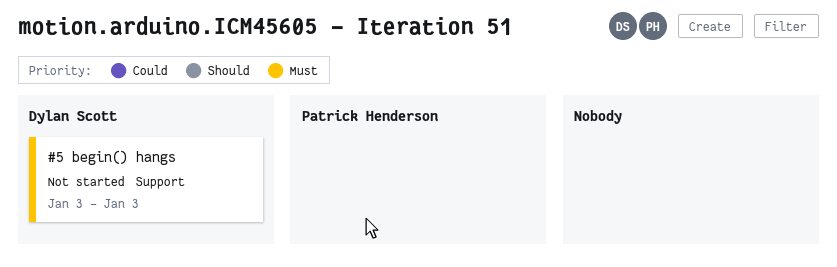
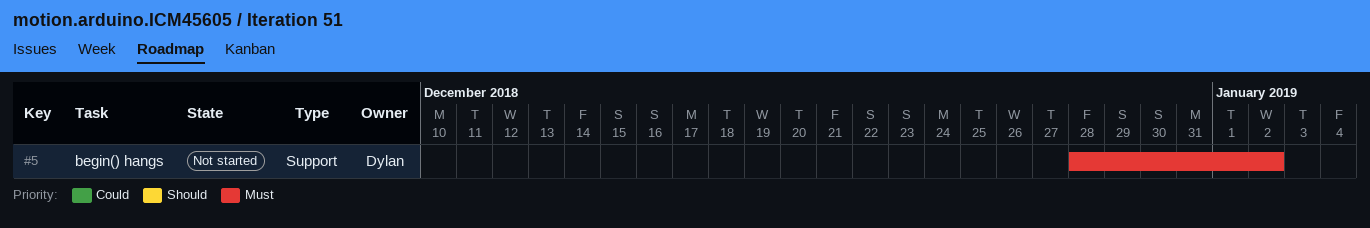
#5, start: Jan 3 -> Dec 28
#5, due: Jan 3 -> Jan 2

